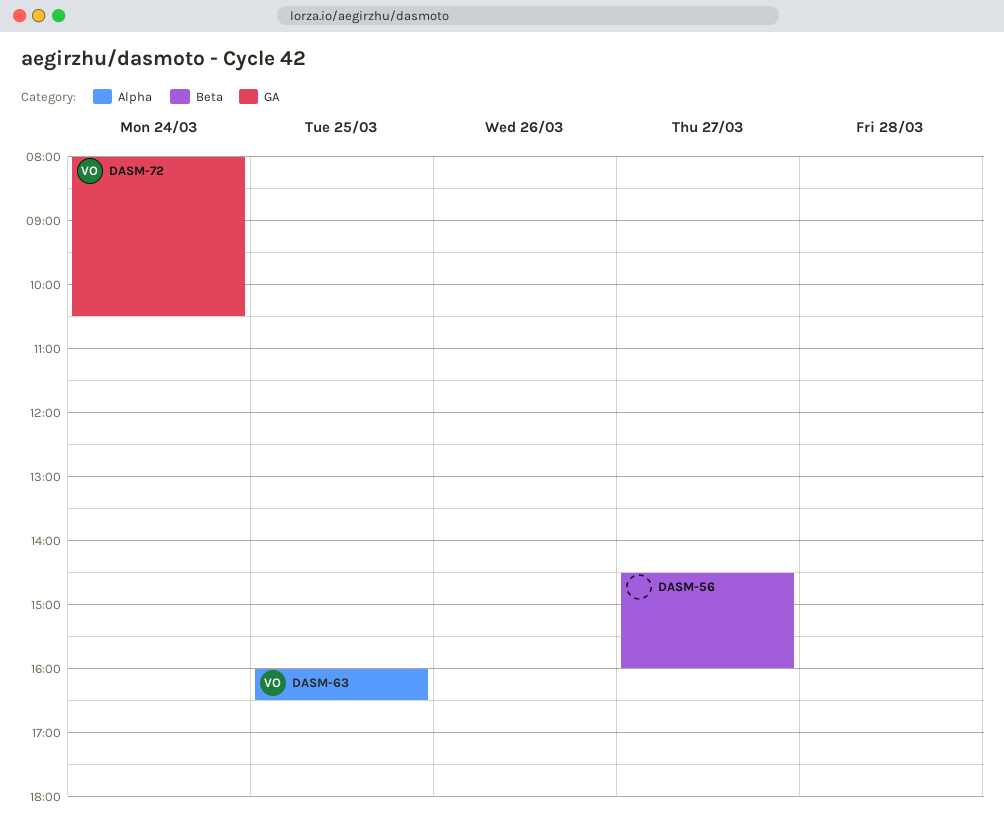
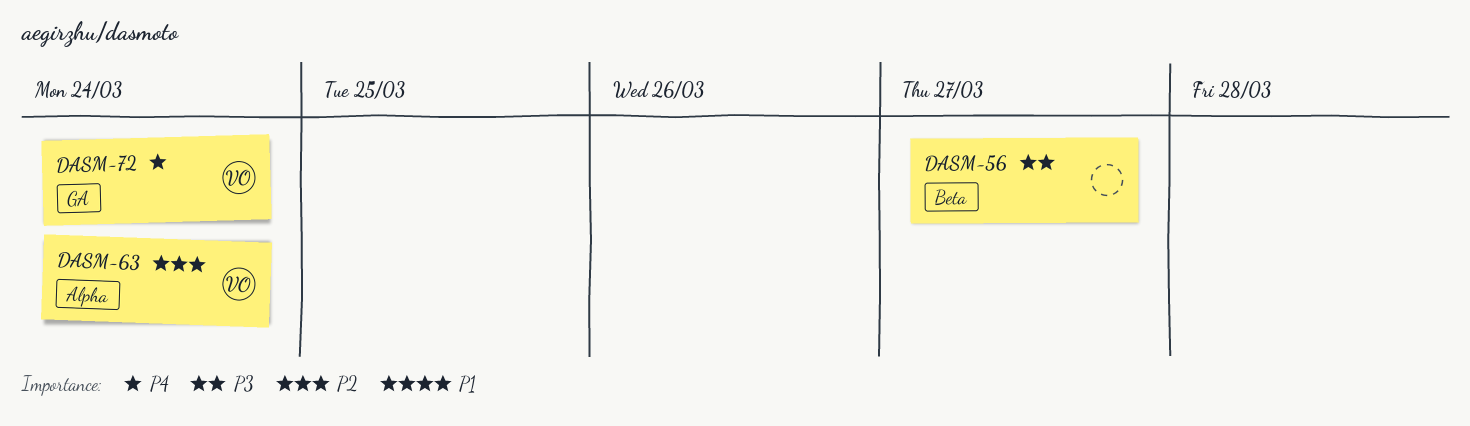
DASM-63, day: Mar 25 -> Mar 24

